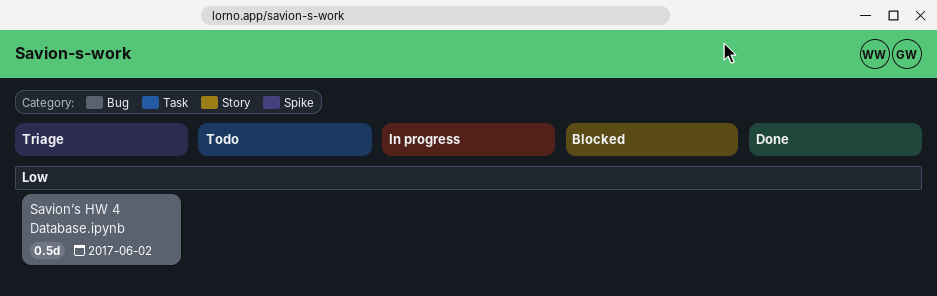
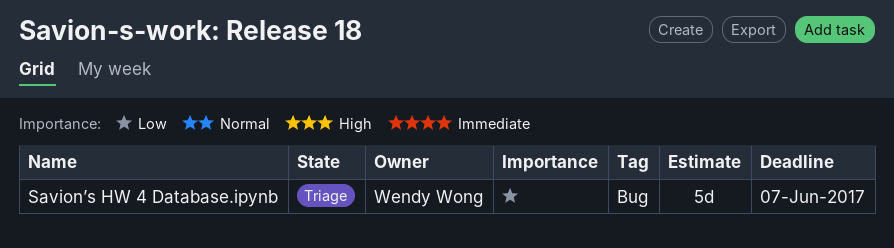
Savion’s HW 4 Database.ipynb, estimate: 0.5d -> 5d
Savion’s HW 4 Database.ipynb, due: Jun 2 -> Jun 7

